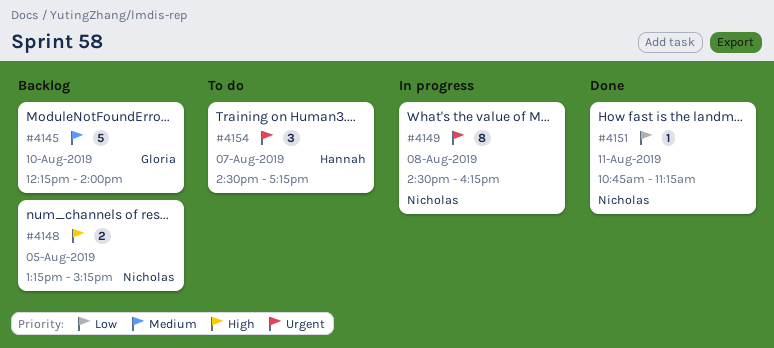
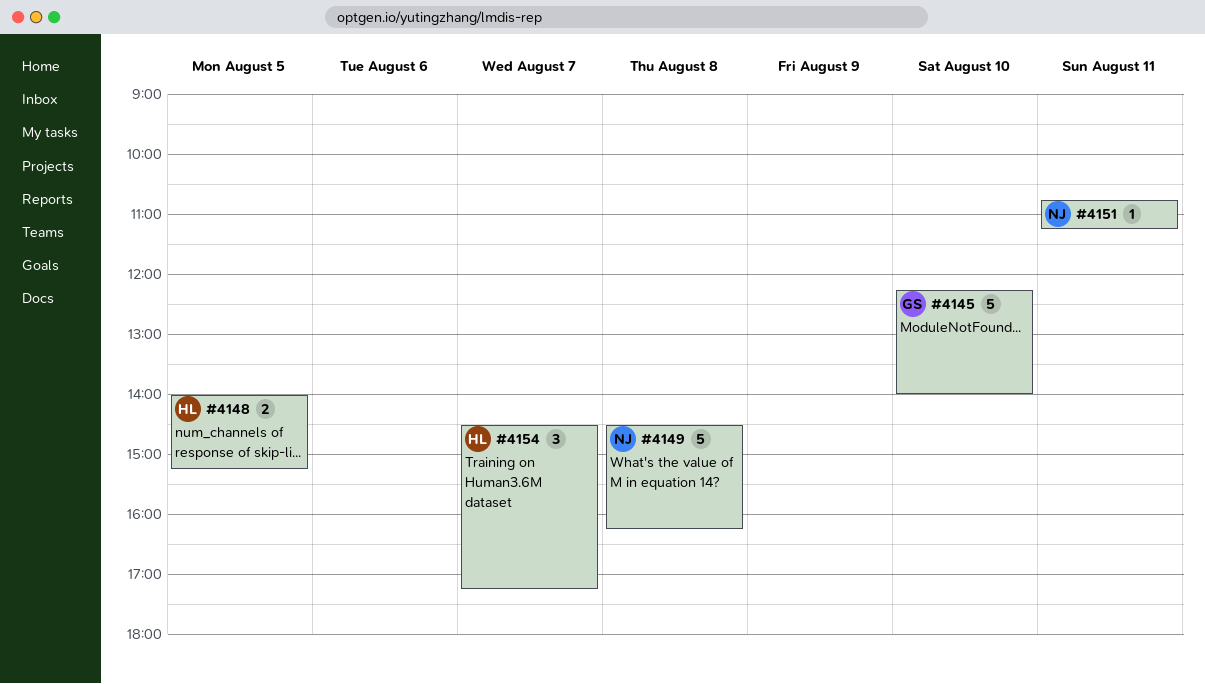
#4148, owner: Nicholas -> Hannah
#4148, begins: 13:15 -> 14:00
#4149, estimate: 8 -> 5

